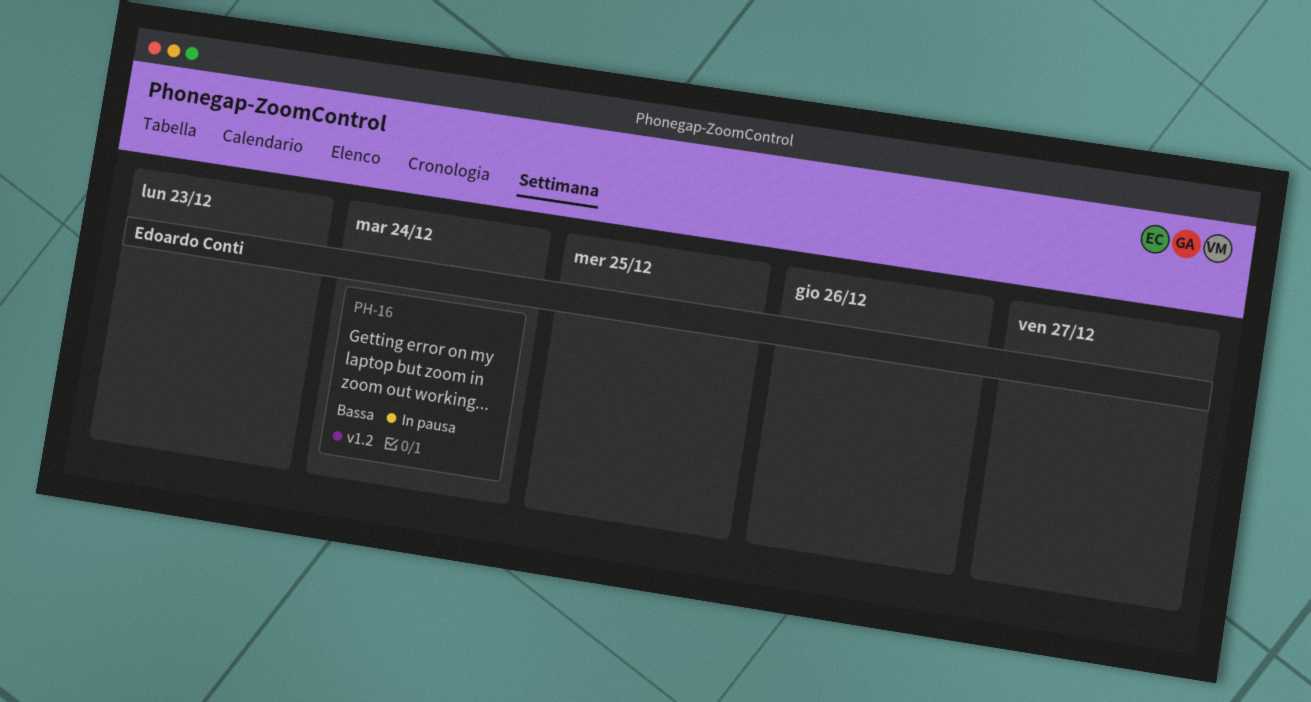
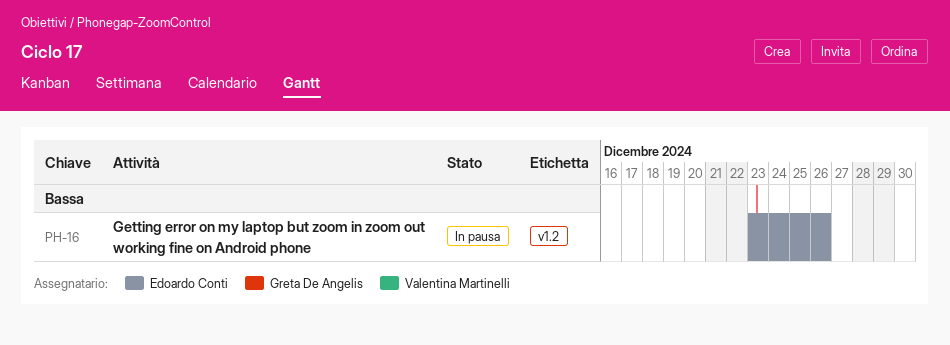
PH-16, due: Dec 24 -> Dec 26

